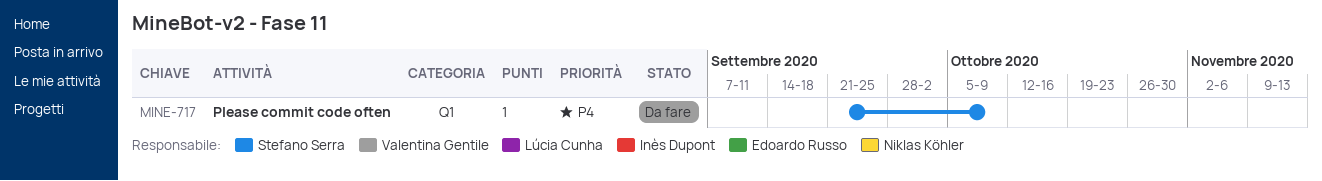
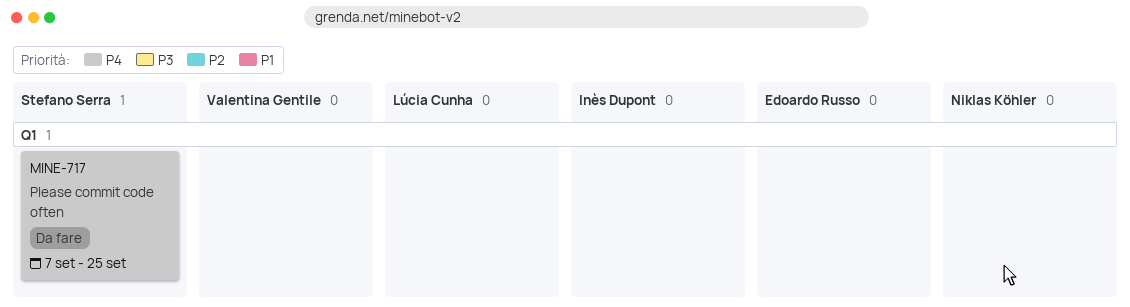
MINE-717, start: Sep 21 -> Sep 7
MINE-717, due: Oct 9 -> Sep 25

